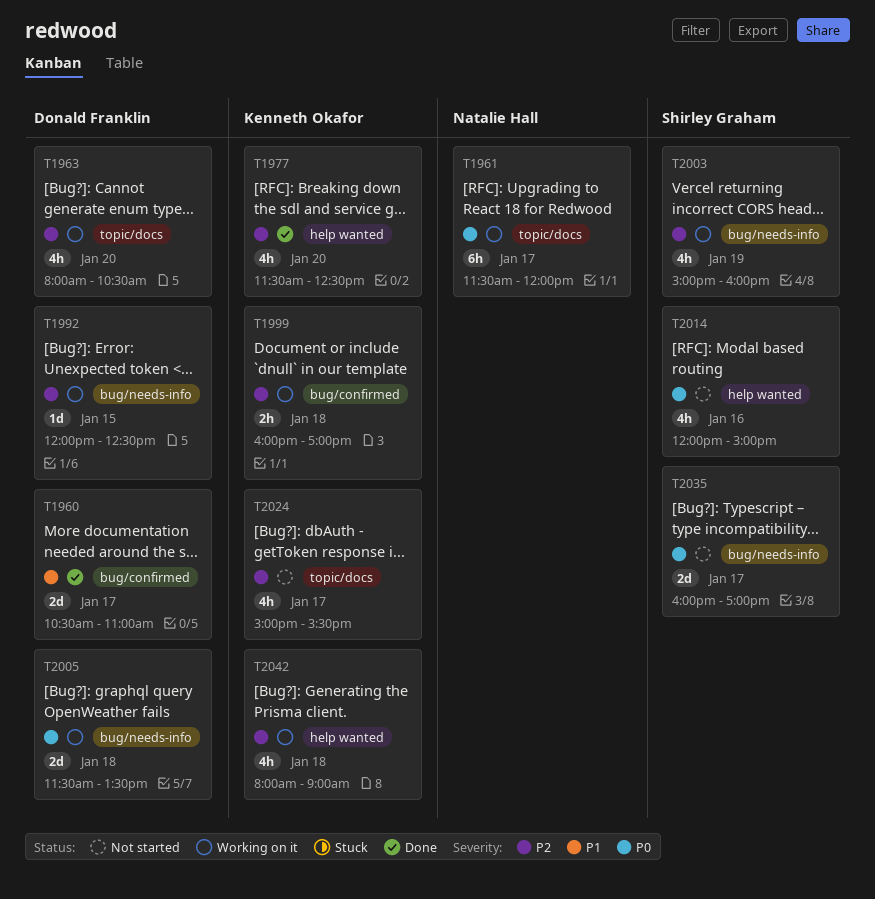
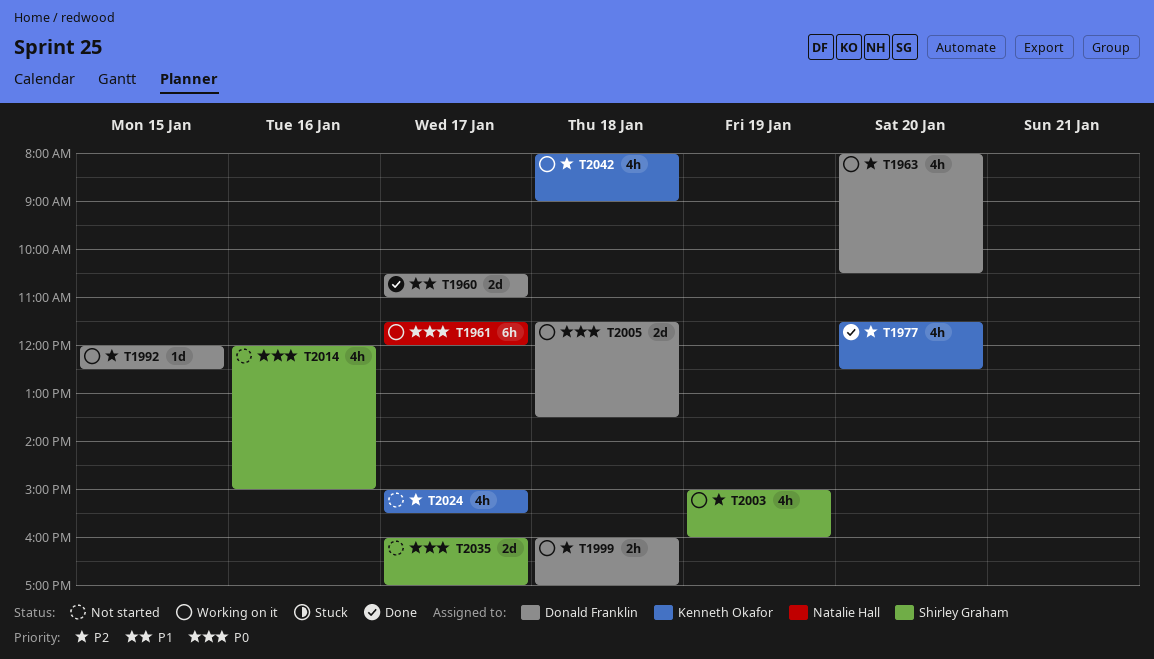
T1999, owner: Kenneth Okafor -> Donald Franklin

